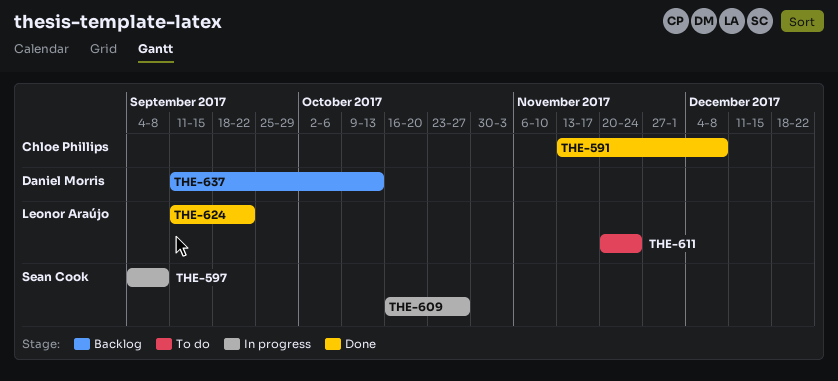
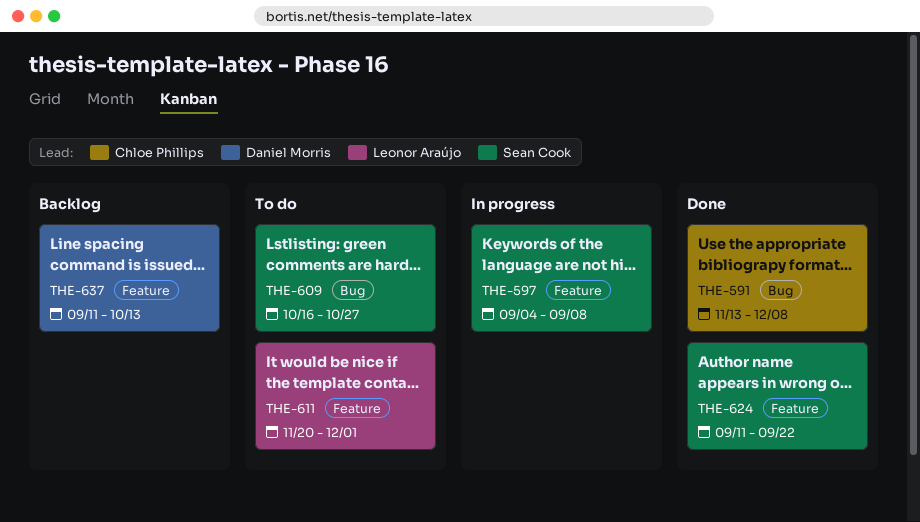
THE-609, status: In progress -> To do
THE-611, due: Nov 24 -> Dec 1
THE-624, owner: Leonor Araújo -> Sean Cook

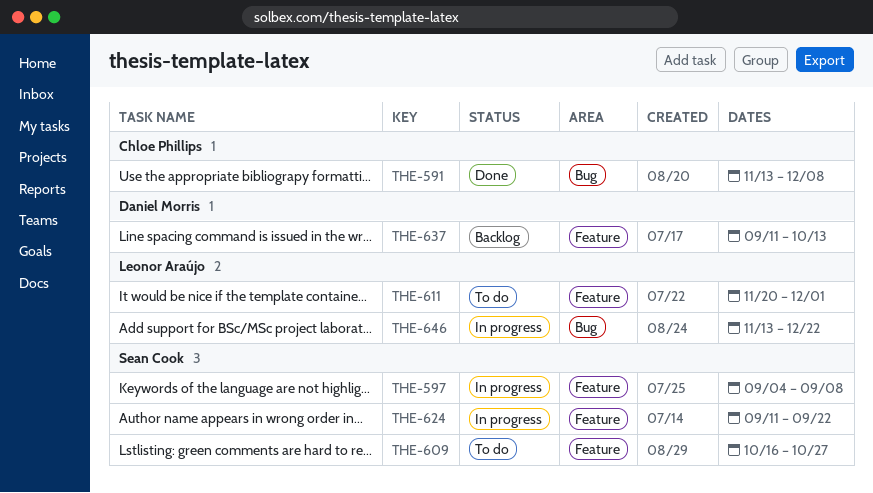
THE-609, label: Bug -> Feature
THE-624, status: Done -> In progress
THE-646: none -> present

